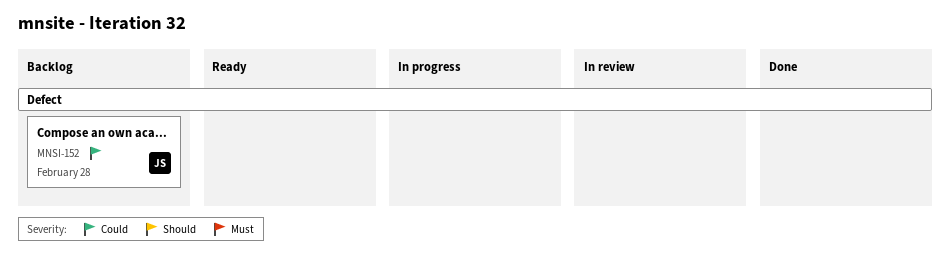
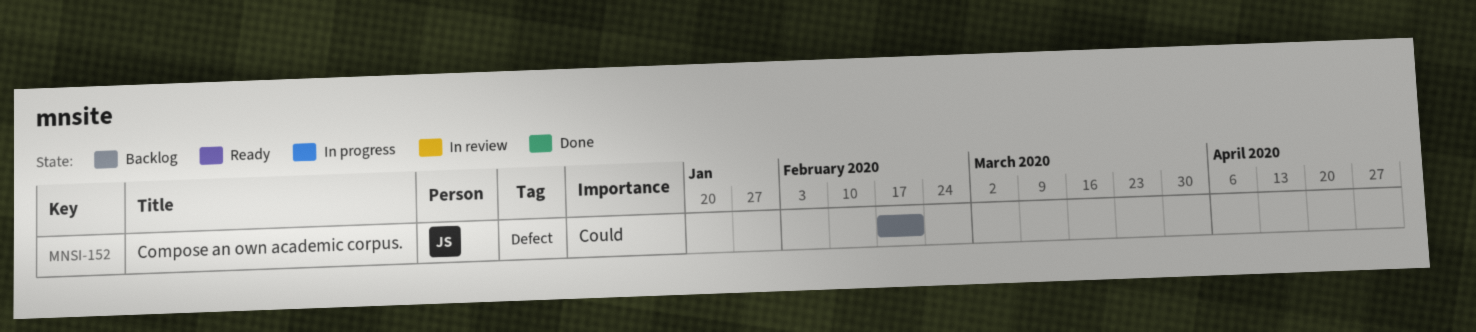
MNSI-152, due: Feb 28 -> Feb 21

